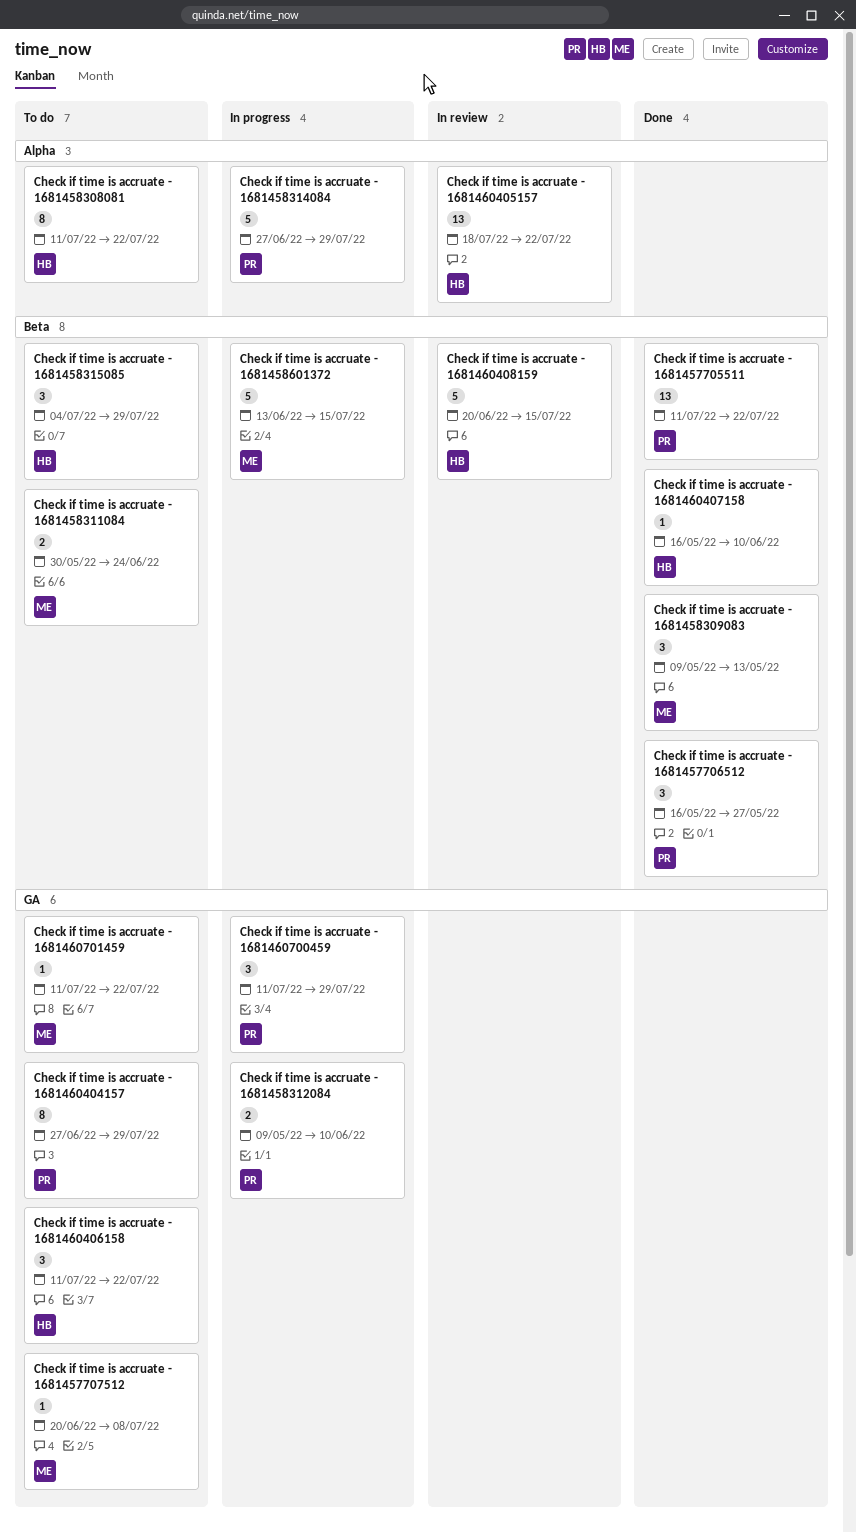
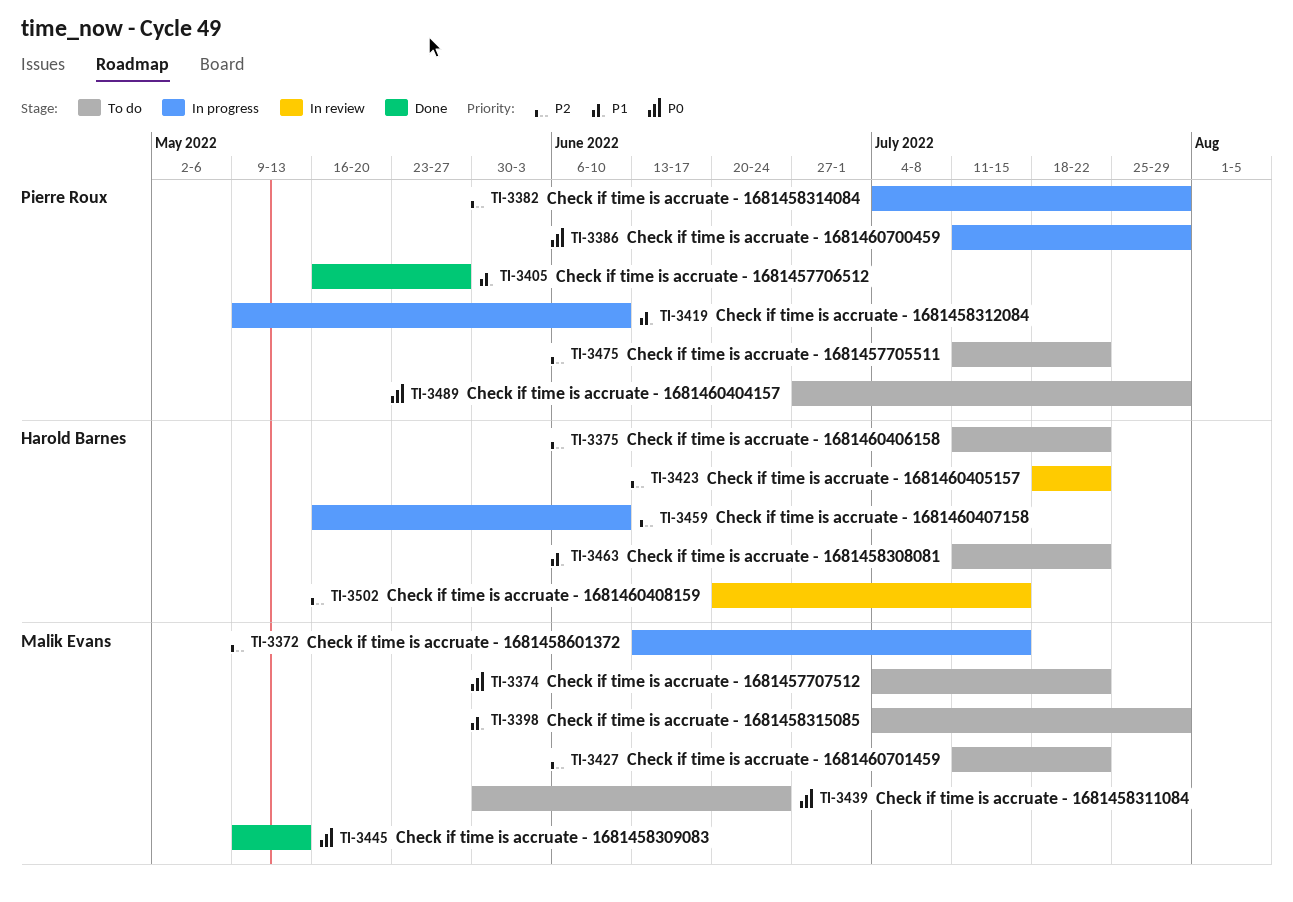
Check if time is accruate - 1681457705511, status: Done -> To do
Check if time is accruate - 1681457707512, start: Jun 20 -> Jul 4
Check if time is accruate - 1681457707512, due: Jul 8 -> Jul 22
Check if time is accruate - 1681458314084, start: Jun 27 -> Jul 4
Check if time is accruate - 1681458315085, owner: Harold Barnes -> Malik Evans
Check if time is accruate - 1681460407158, status: Done -> In progress

